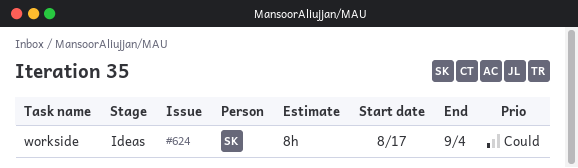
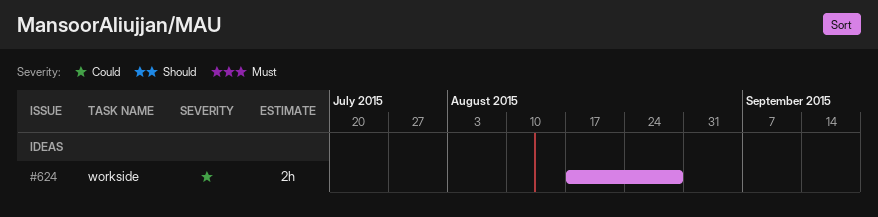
#624, estimate: 8h -> 2h
#624, due: Sep 4 -> Aug 28

